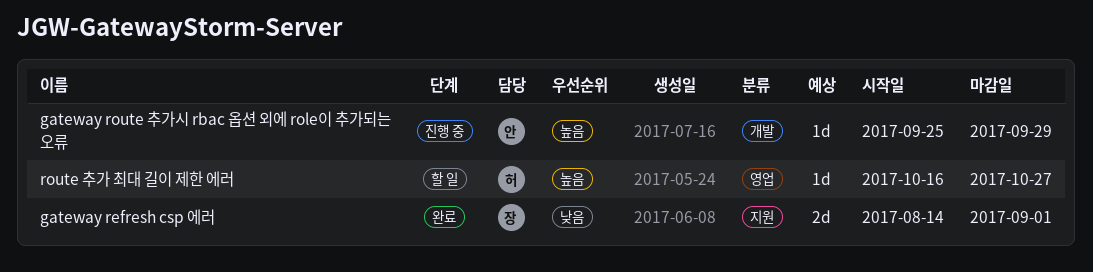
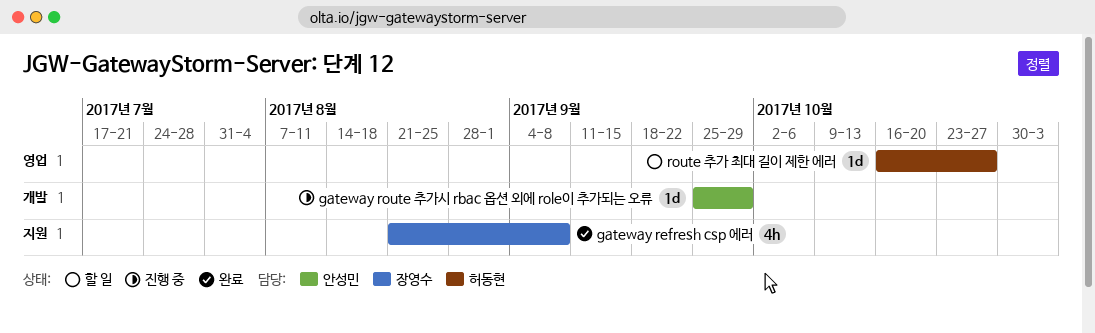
gateway refresh csp 에러, estimate: 2d -> 4h
gateway refresh csp 에러, start: Aug 14 -> Aug 21
gateway refresh csp 에러, due: Sep 1 -> Sep 8

